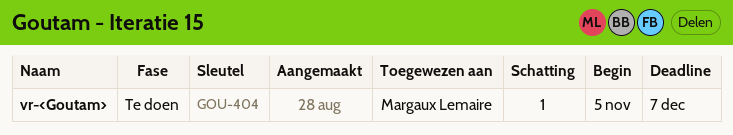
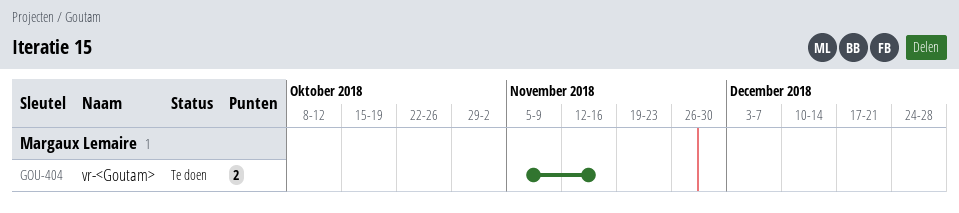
GOU-404, estimate: 1 -> 2
GOU-404, due: Dec 7 -> Nov 16

